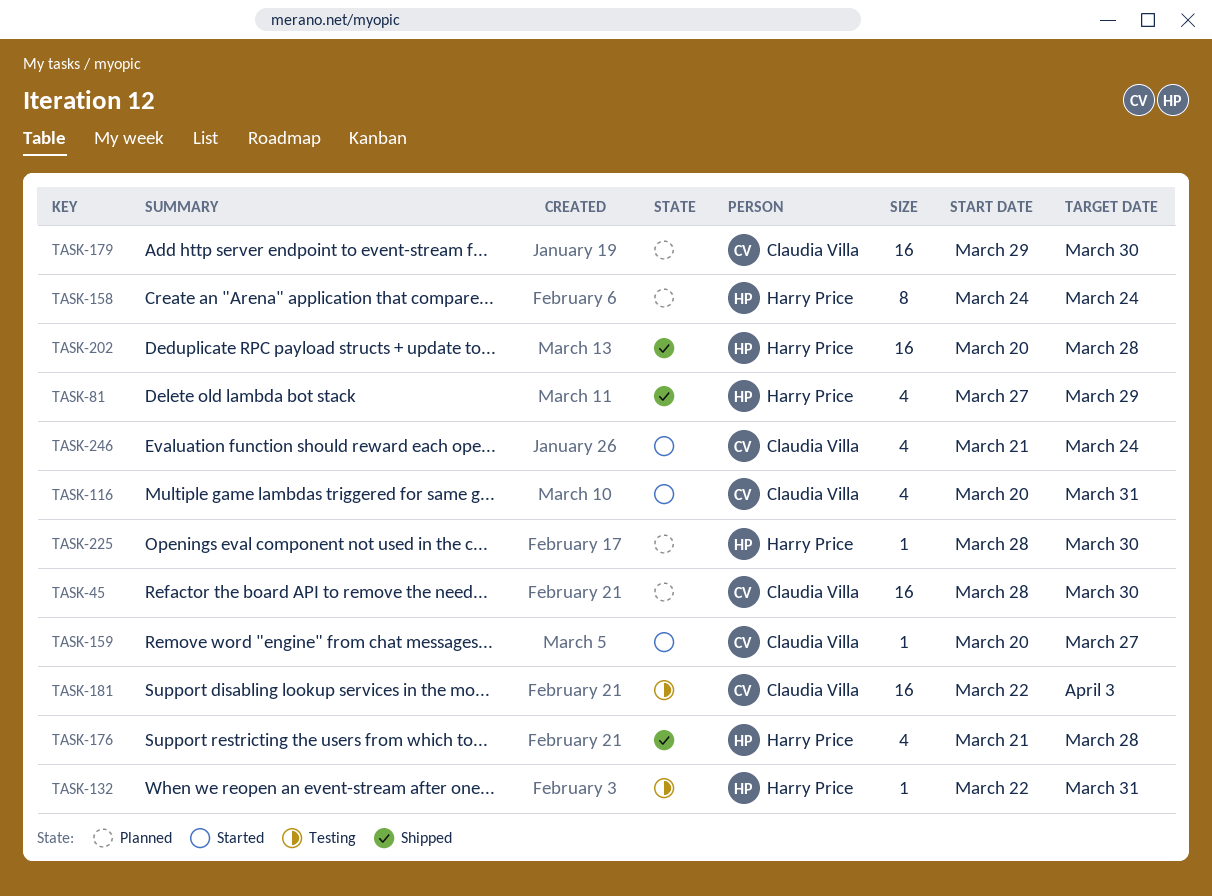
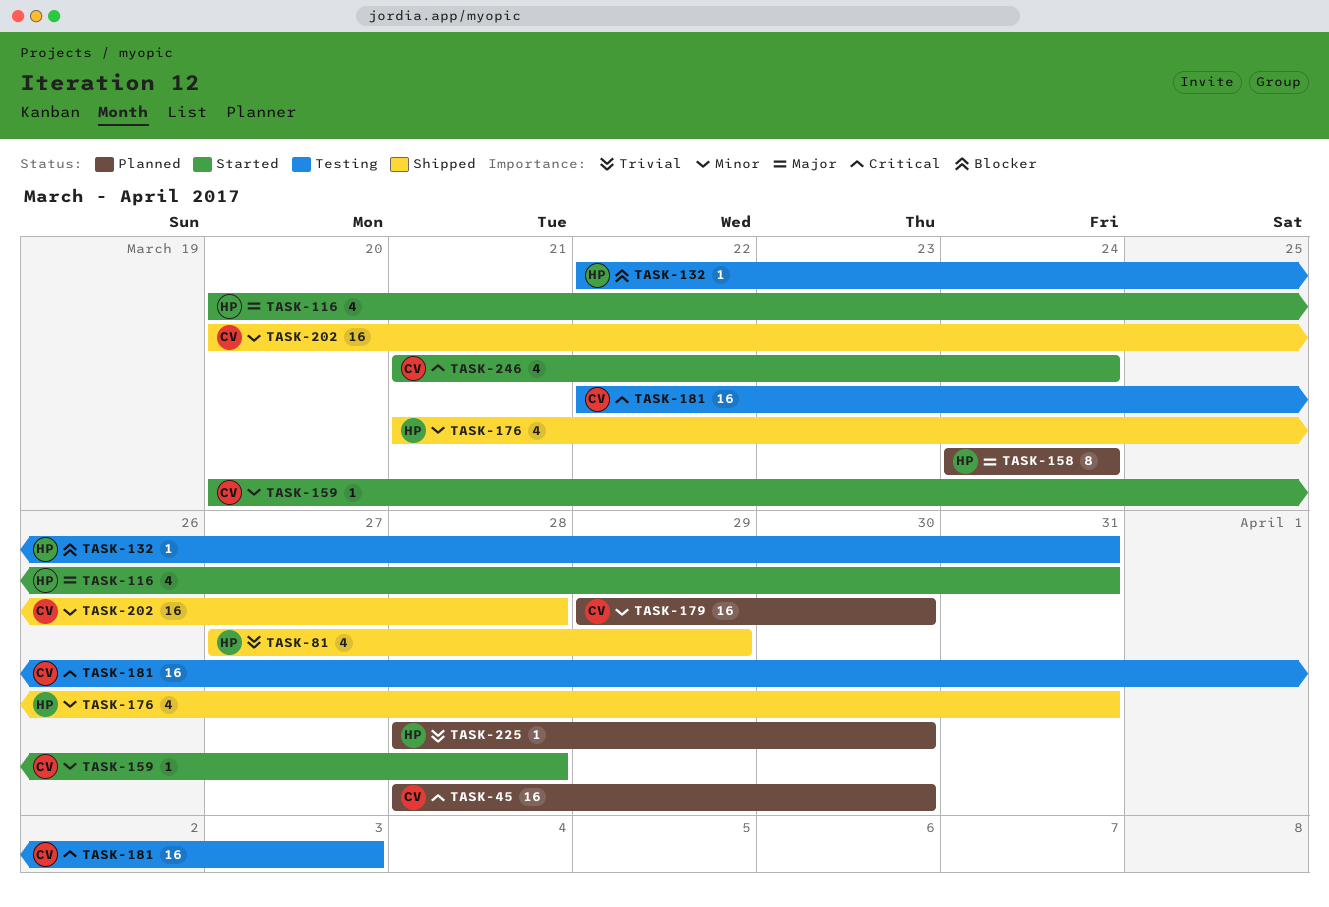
TASK-116, owner: Claudia Villa -> Harry Price
TASK-159, due: Mar 27 -> Mar 28
TASK-176, due: Mar 28 -> Mar 31
TASK-202, owner: Harry Price -> Claudia Villa

